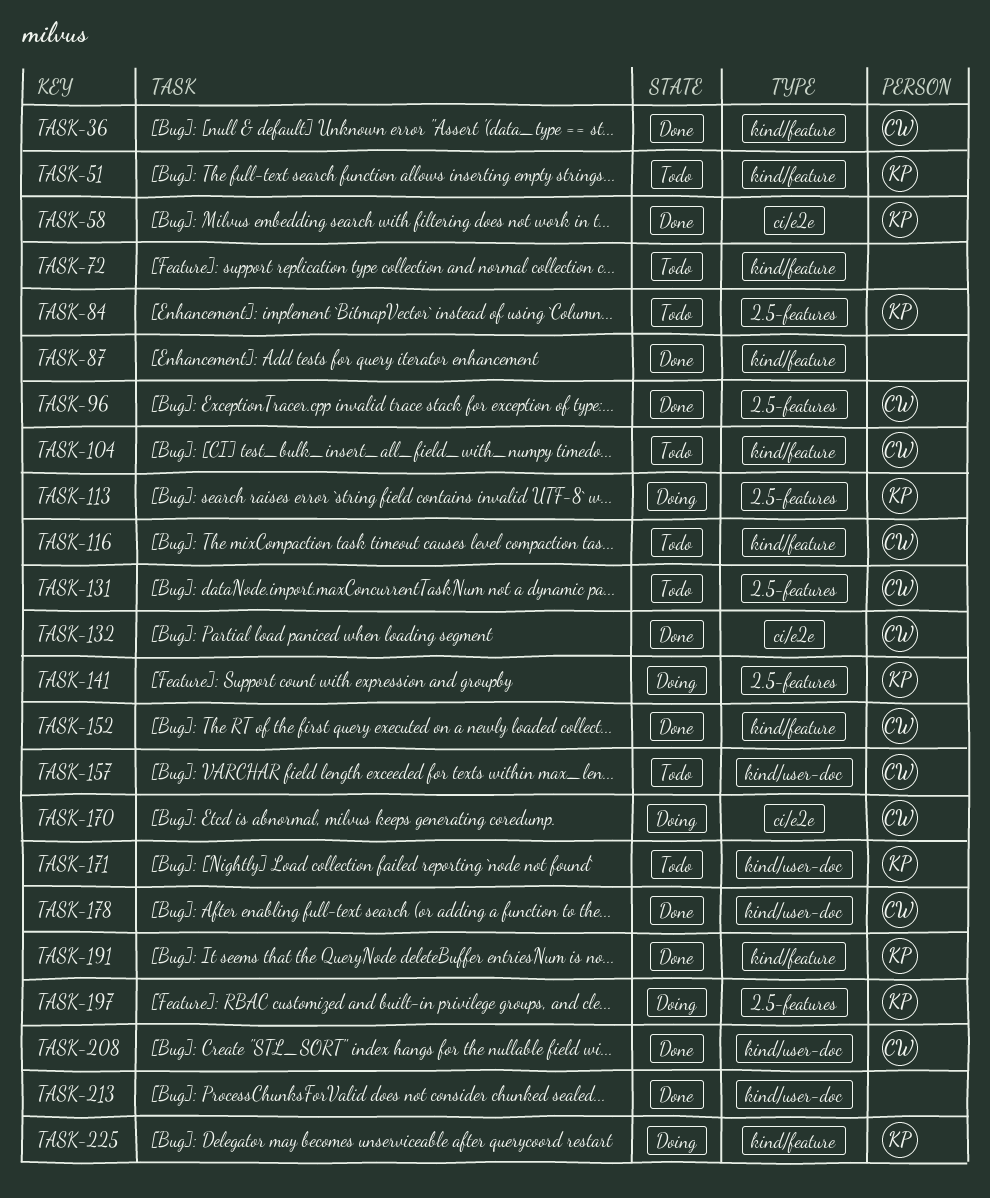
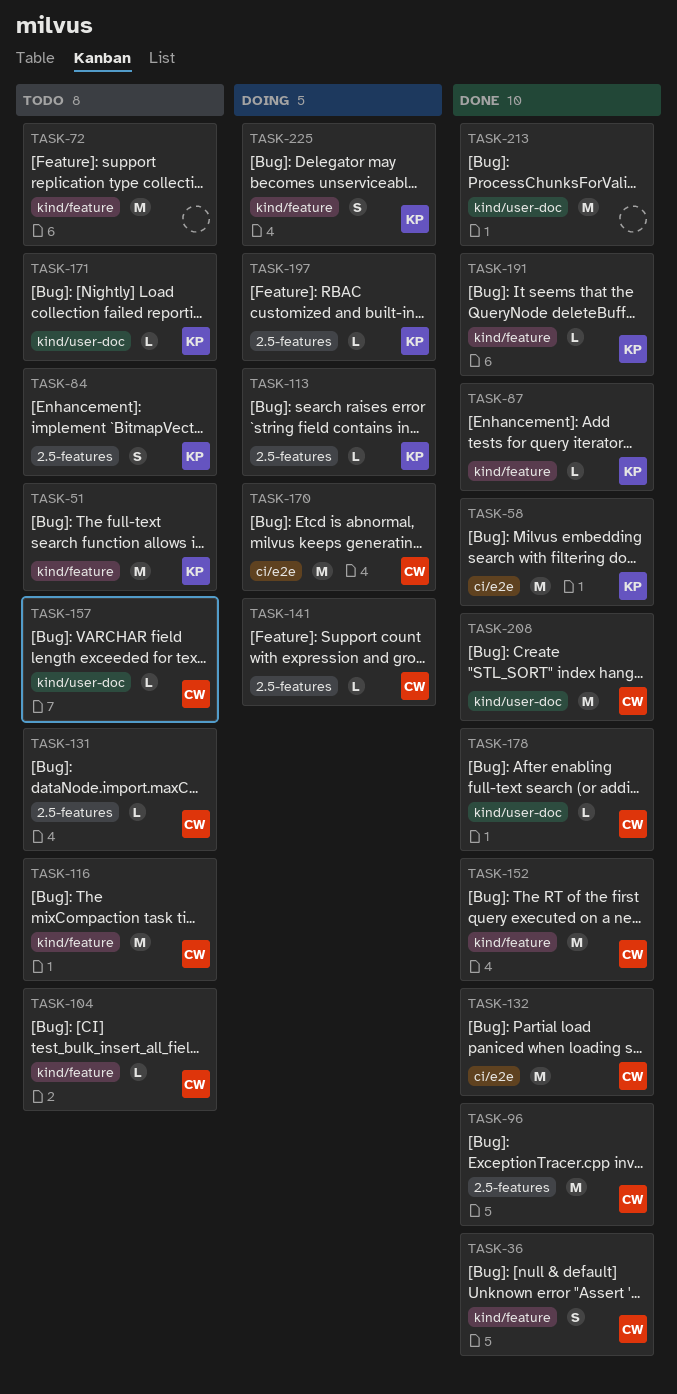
TASK-87, owner: none -> KP
TASK-141, owner: KP -> CW

